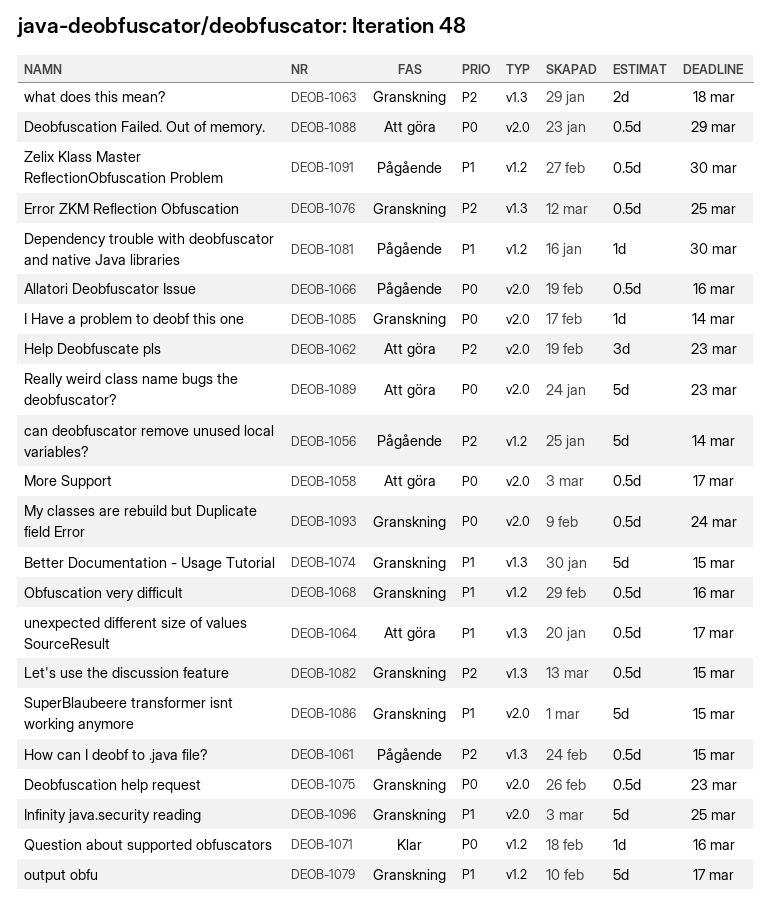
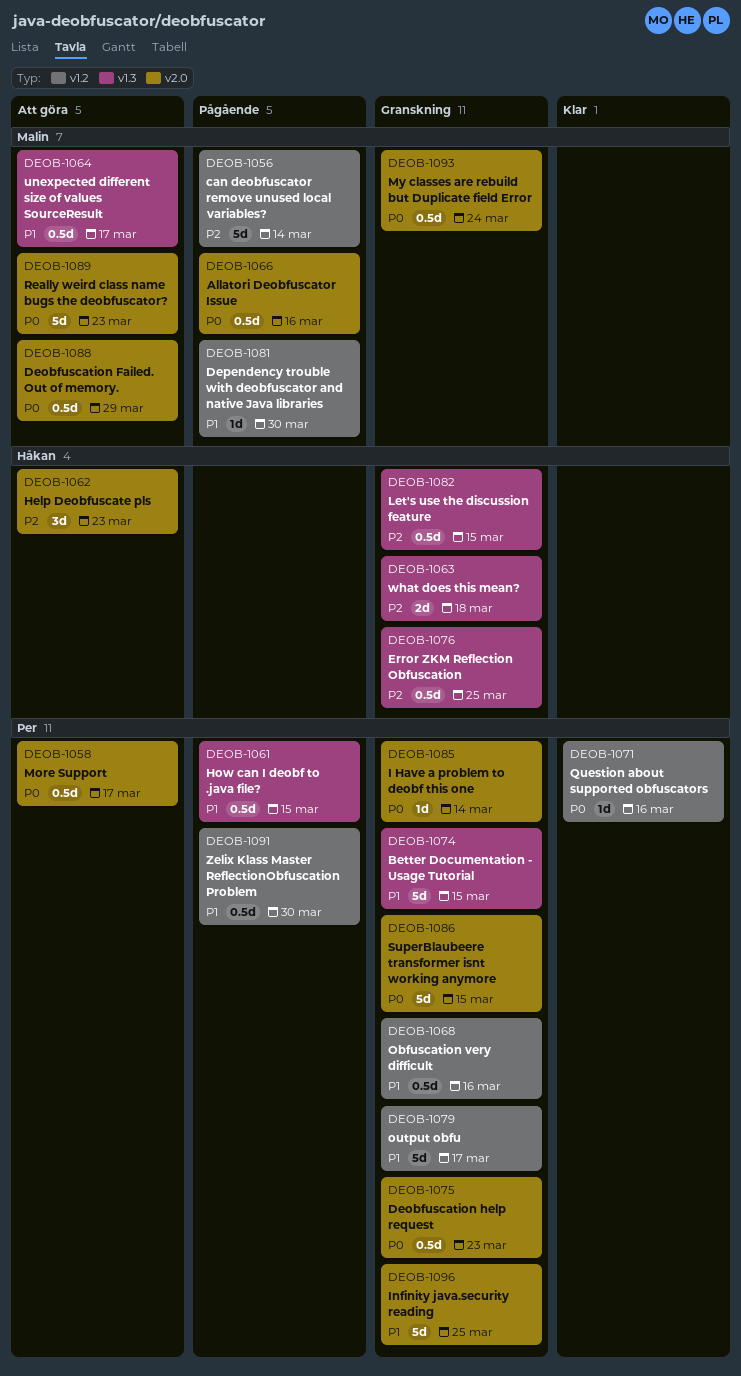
DEOB-1061, priority: P2 -> P1
DEOB-1086, priority: P1 -> P0

